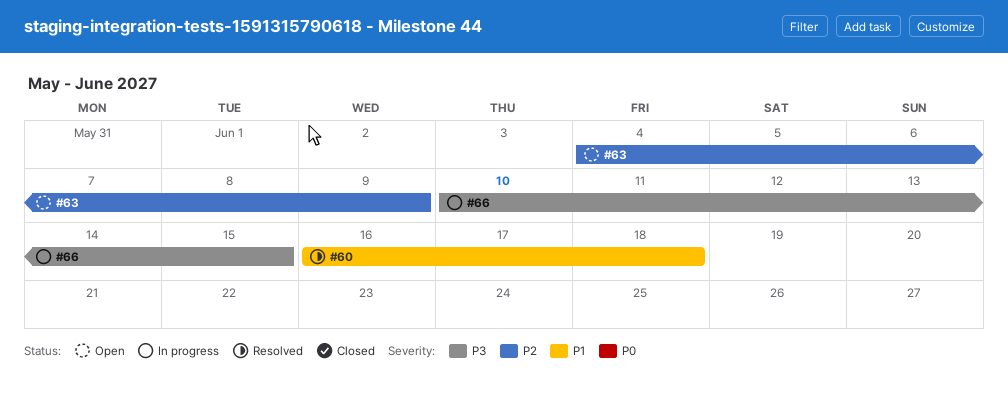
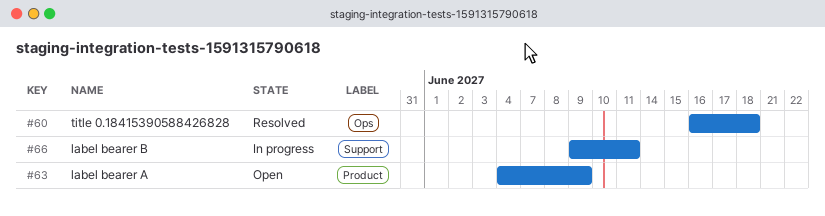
#66, start: Jun 10 -> Jun 9
#66, due: Jun 15 -> Jun 11

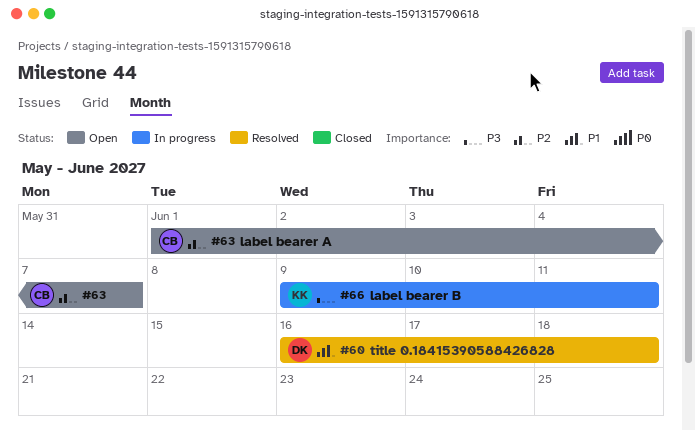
#63, start: Jun 4 -> Jun 1
#63, due: Jun 9 -> Jun 7

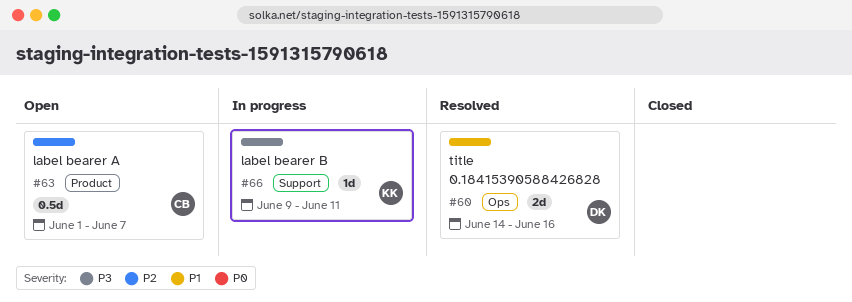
#60, start: Jun 16 -> Jun 14
#60, due: Jun 18 -> Jun 16

